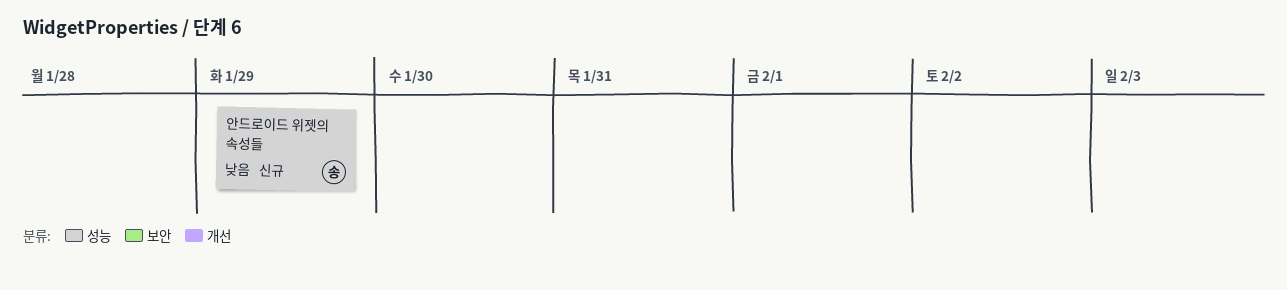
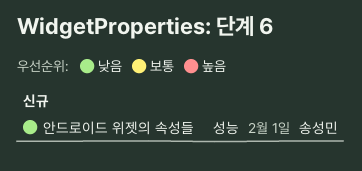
안드로이드 위젯의 속성들, due: Jan 29 -> Feb 1

